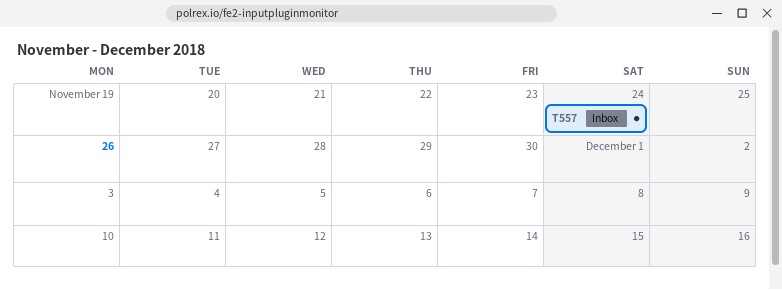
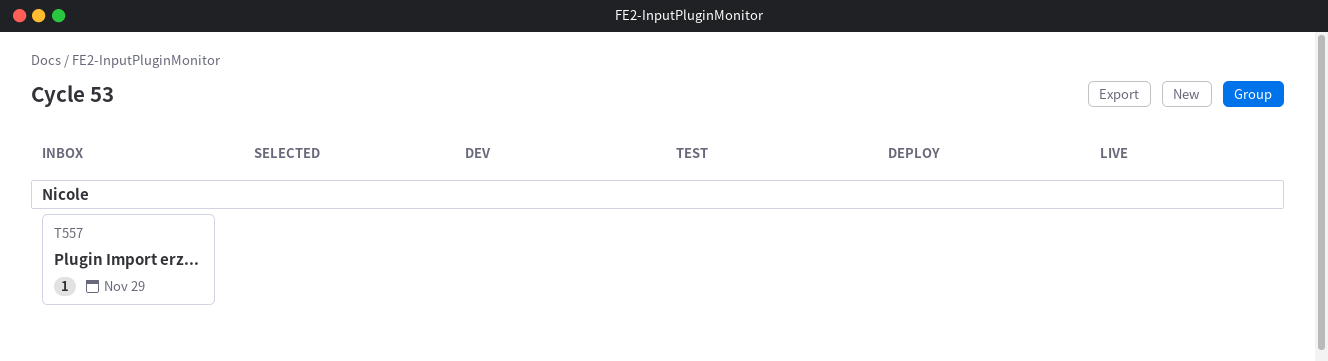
T557, due: Nov 24 -> Nov 29

